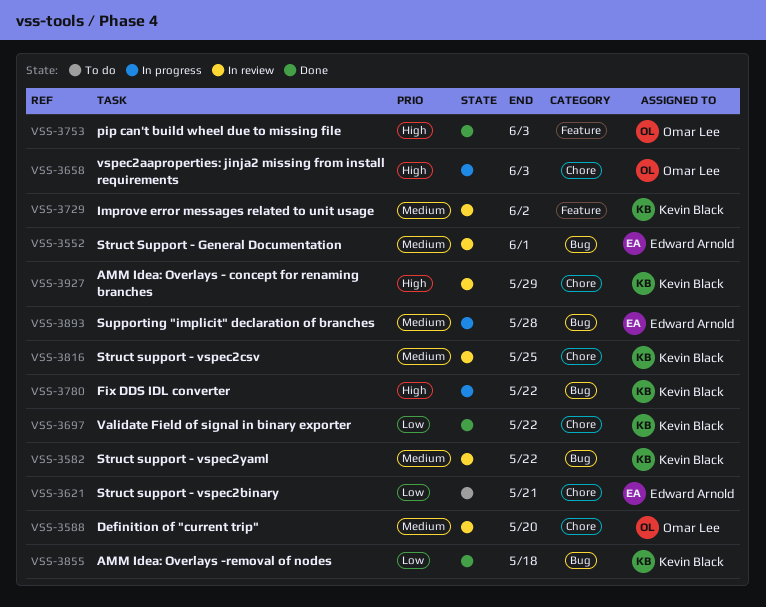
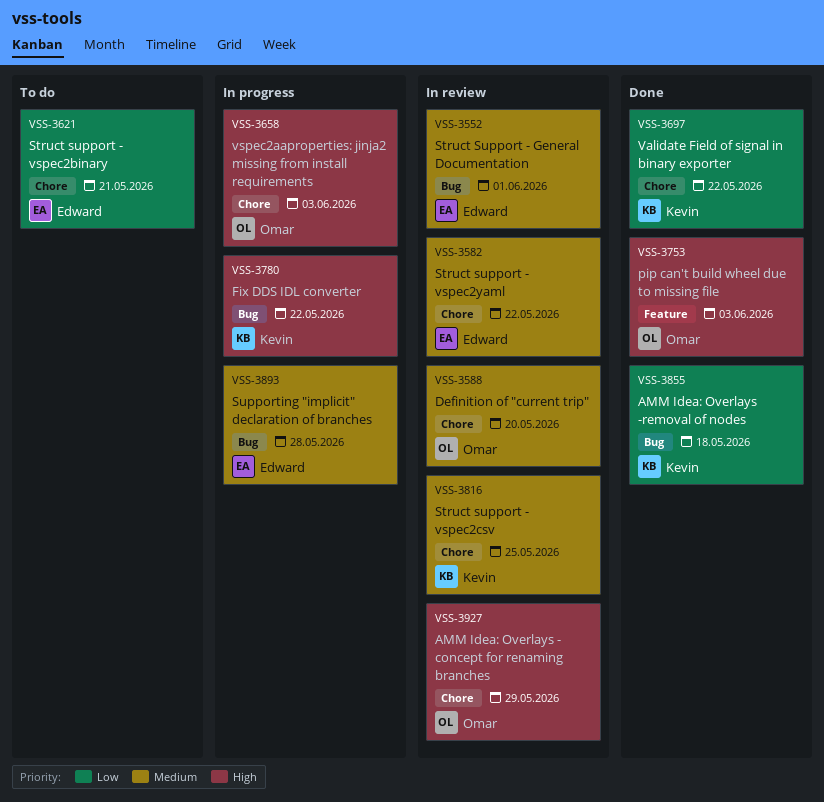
VSS-3582, owner: Kevin Black -> Edward Arnold
VSS-3582, label: Bug -> Chore
VSS-3729: present -> none
VSS-3927, owner: Kevin Black -> Omar Lee

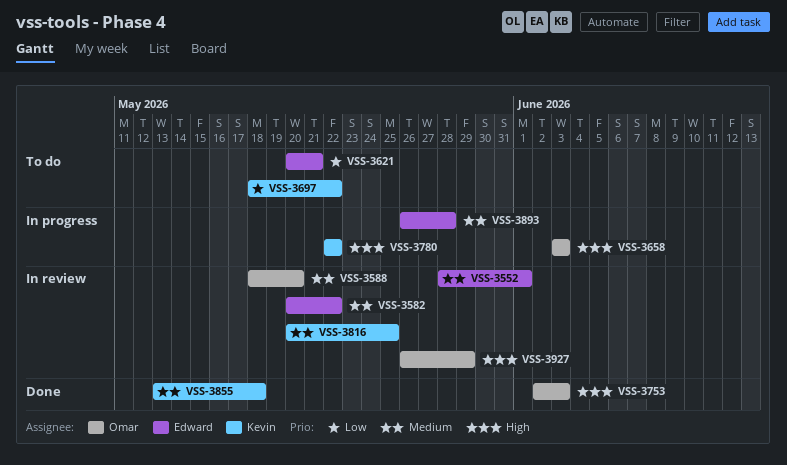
VSS-3697, status: Done -> To do
VSS-3855, priority: Low -> Medium

